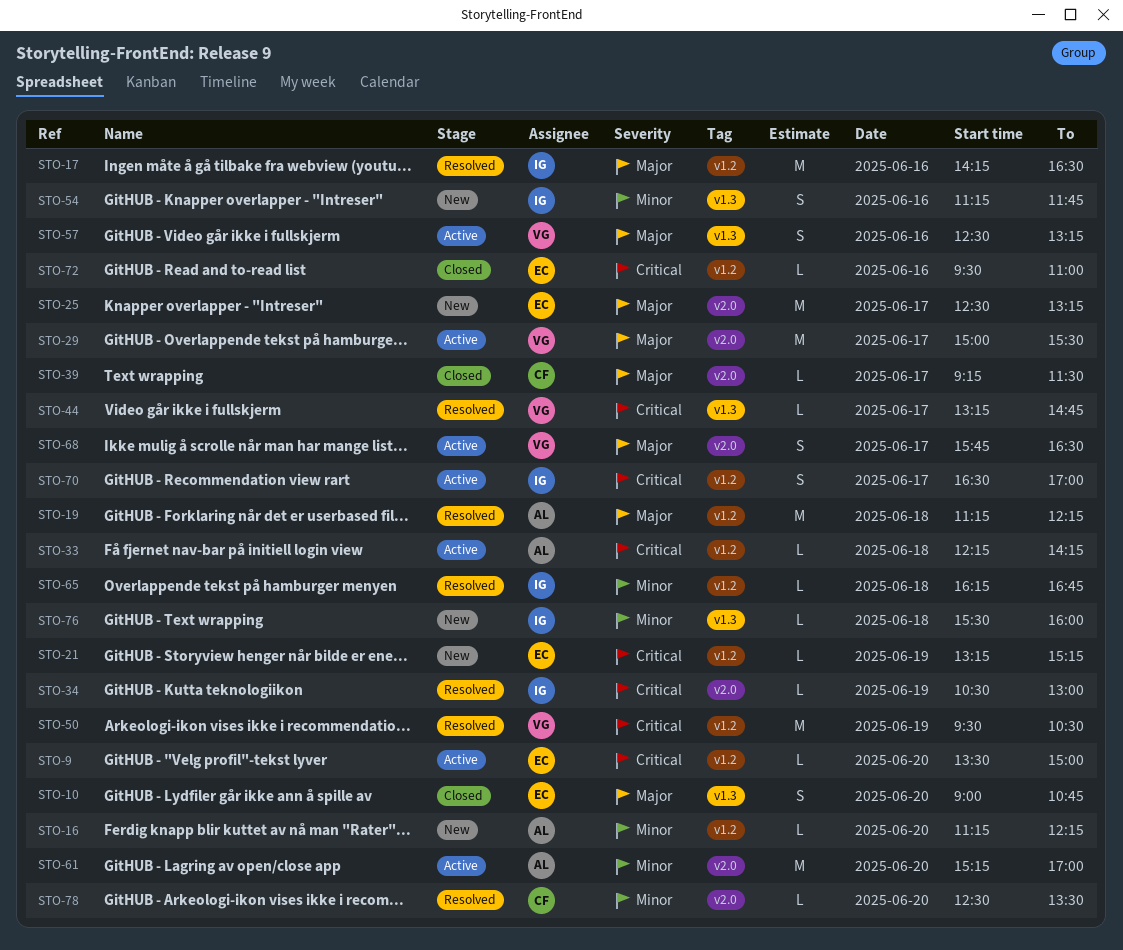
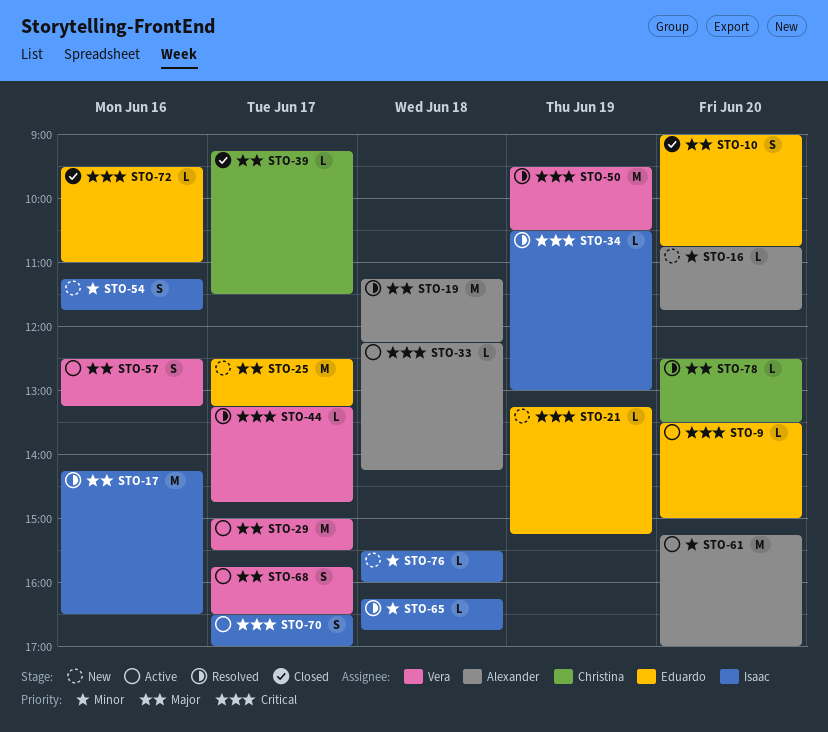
STO-16, begins: 11:15 -> 10:45
STO-16, ends: 12:15 -> 11:45
STO-78, priority: Minor -> Major

